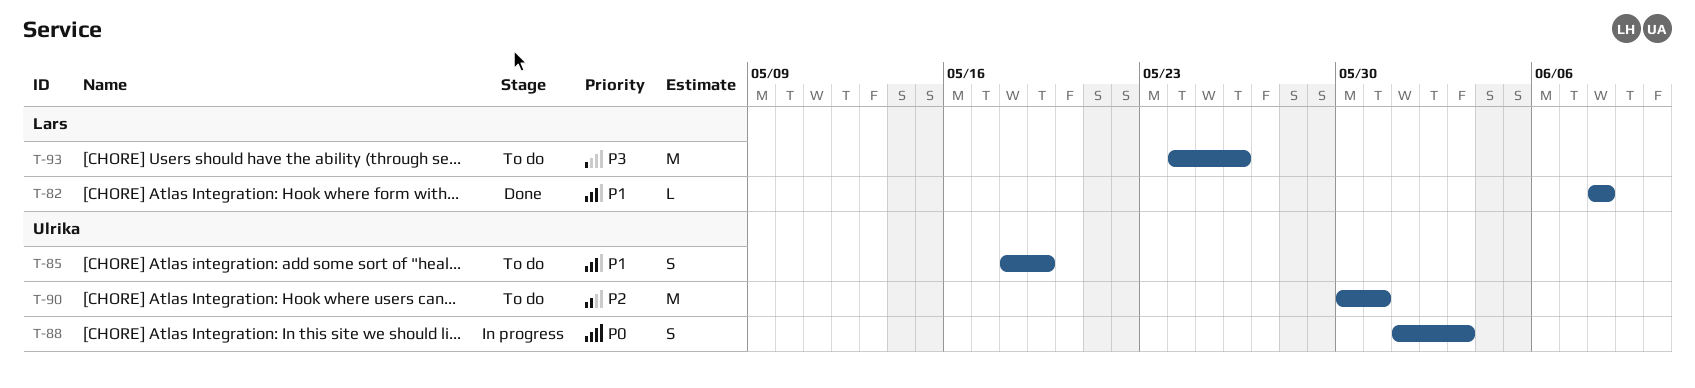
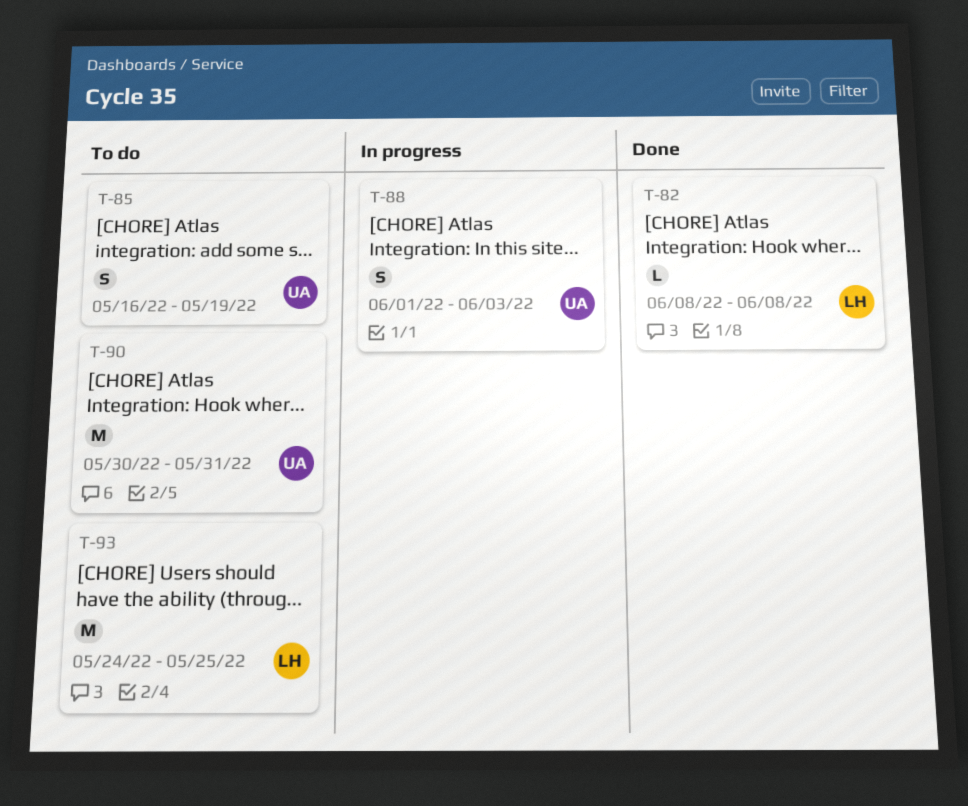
T-85, start: May 18 -> May 16
T-93, due: May 26 -> May 25

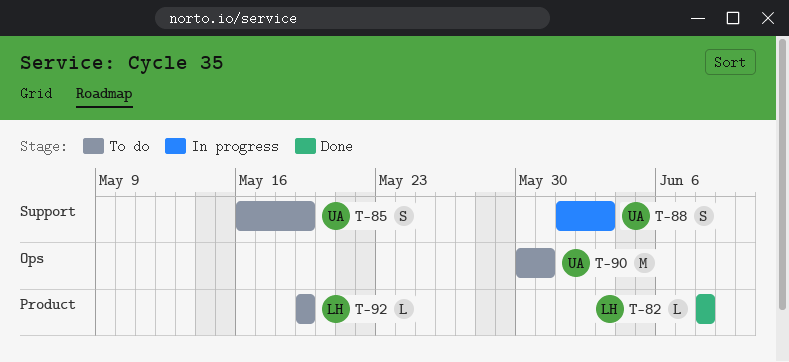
T-92: none -> present
T-93: present -> none

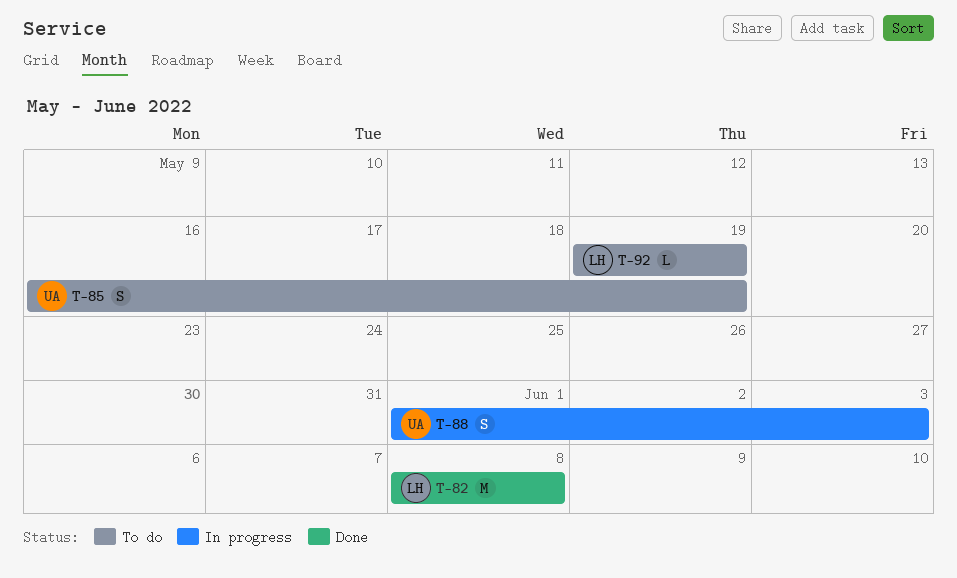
T-82, estimate: L -> M
T-90: present -> none

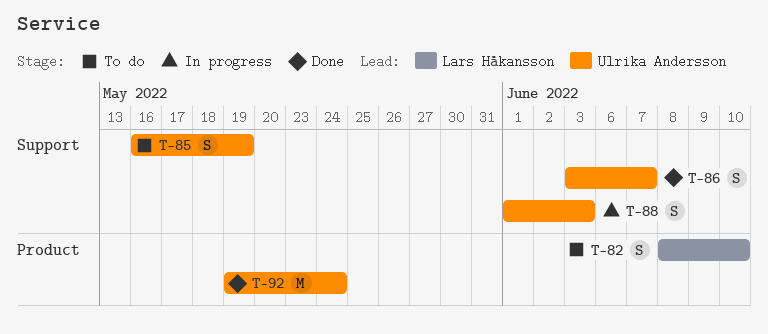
T-82, status: Done -> To do
T-82, estimate: M -> S
T-82, due: Jun 8 -> Jun 10
T-86: none -> present
T-92, status: To do -> Done
T-92, owner: Lars Håkansson -> Ulrika Andersson
T-92, estimate: L -> M
T-92, due: May 19 -> May 24

